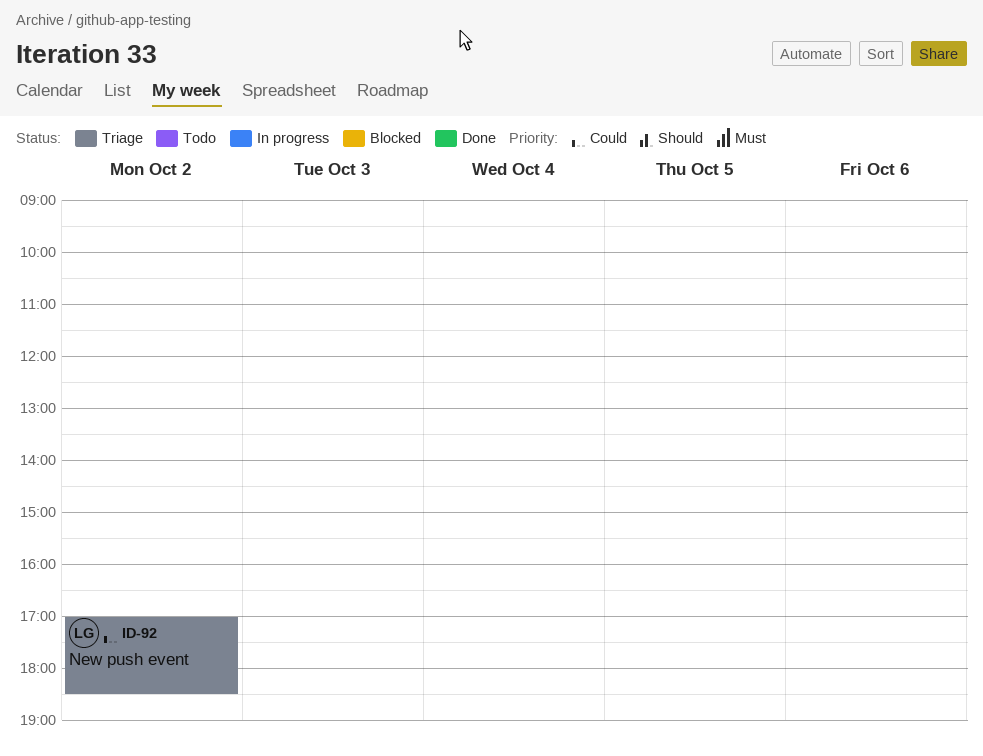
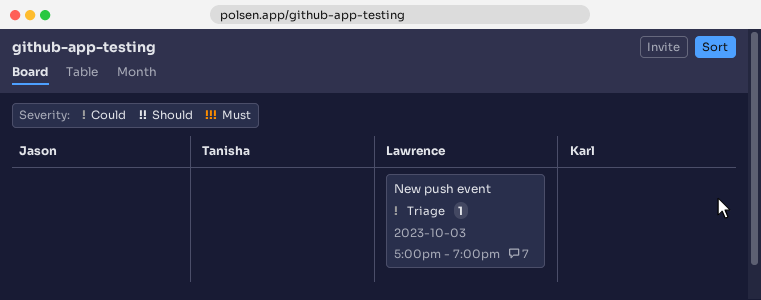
New push event, day: Oct 2 -> Oct 3
New push event, ends: 18:30 -> 19:00

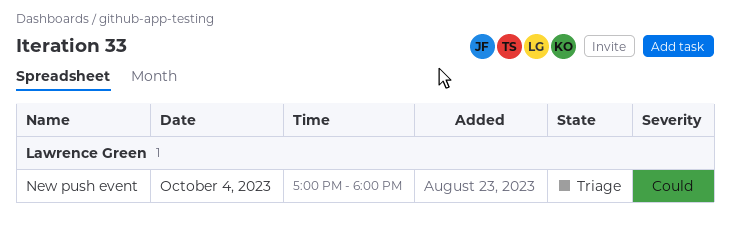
New push event, day: Oct 3 -> Oct 4
New push event, ends: 19:00 -> 18:00

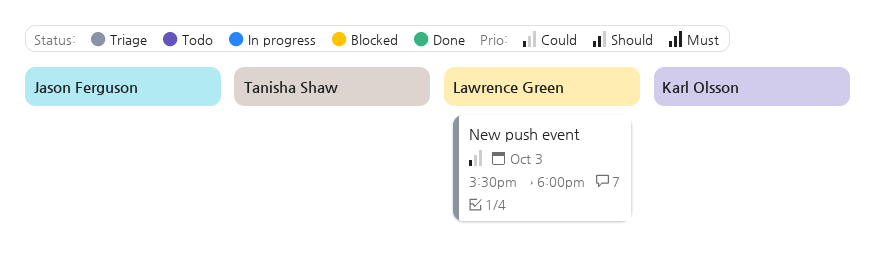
New push event, day: Oct 4 -> Oct 3
New push event, begins: 17:00 -> 15:30

